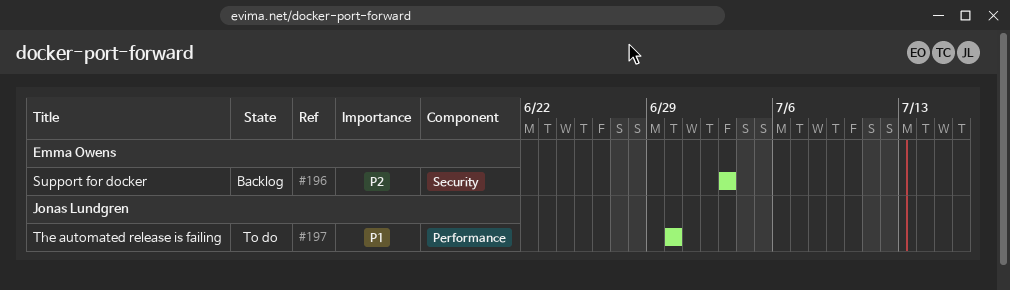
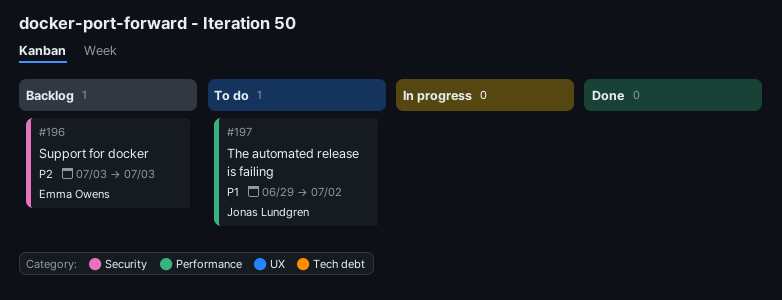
#197, start: Jun 30 -> Jun 29
#197, due: Jun 30 -> Jul 2

